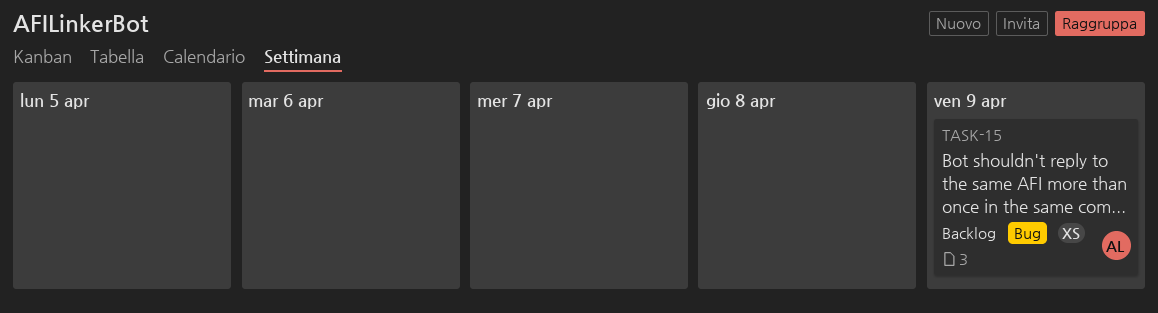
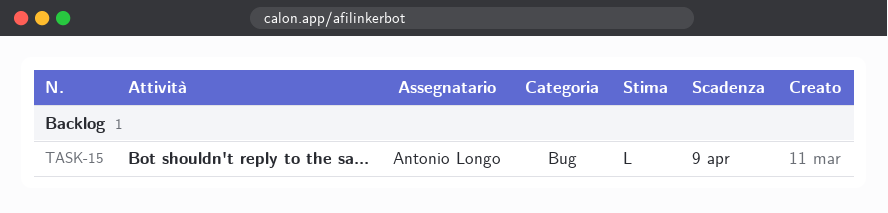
TASK-15, estimate: XS -> L

